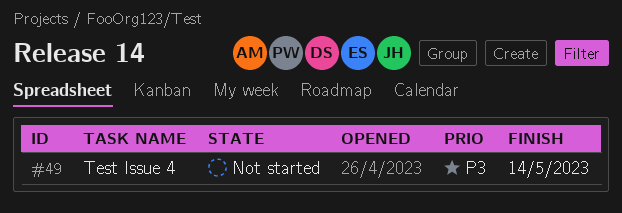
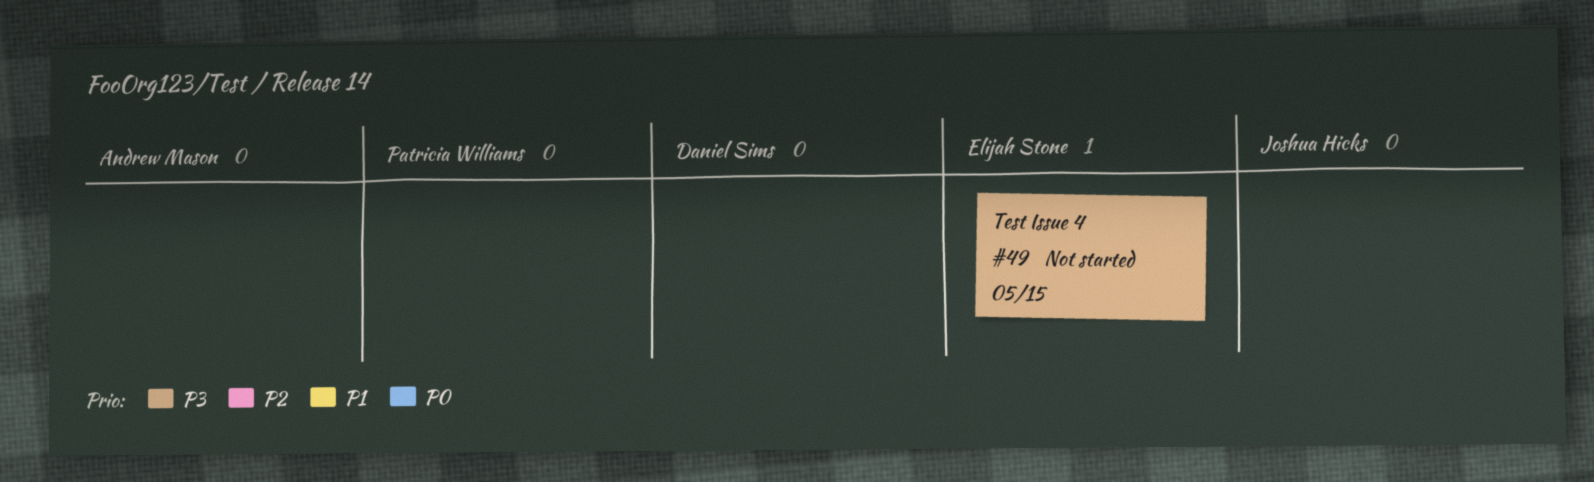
#49, due: May 14 -> May 15

